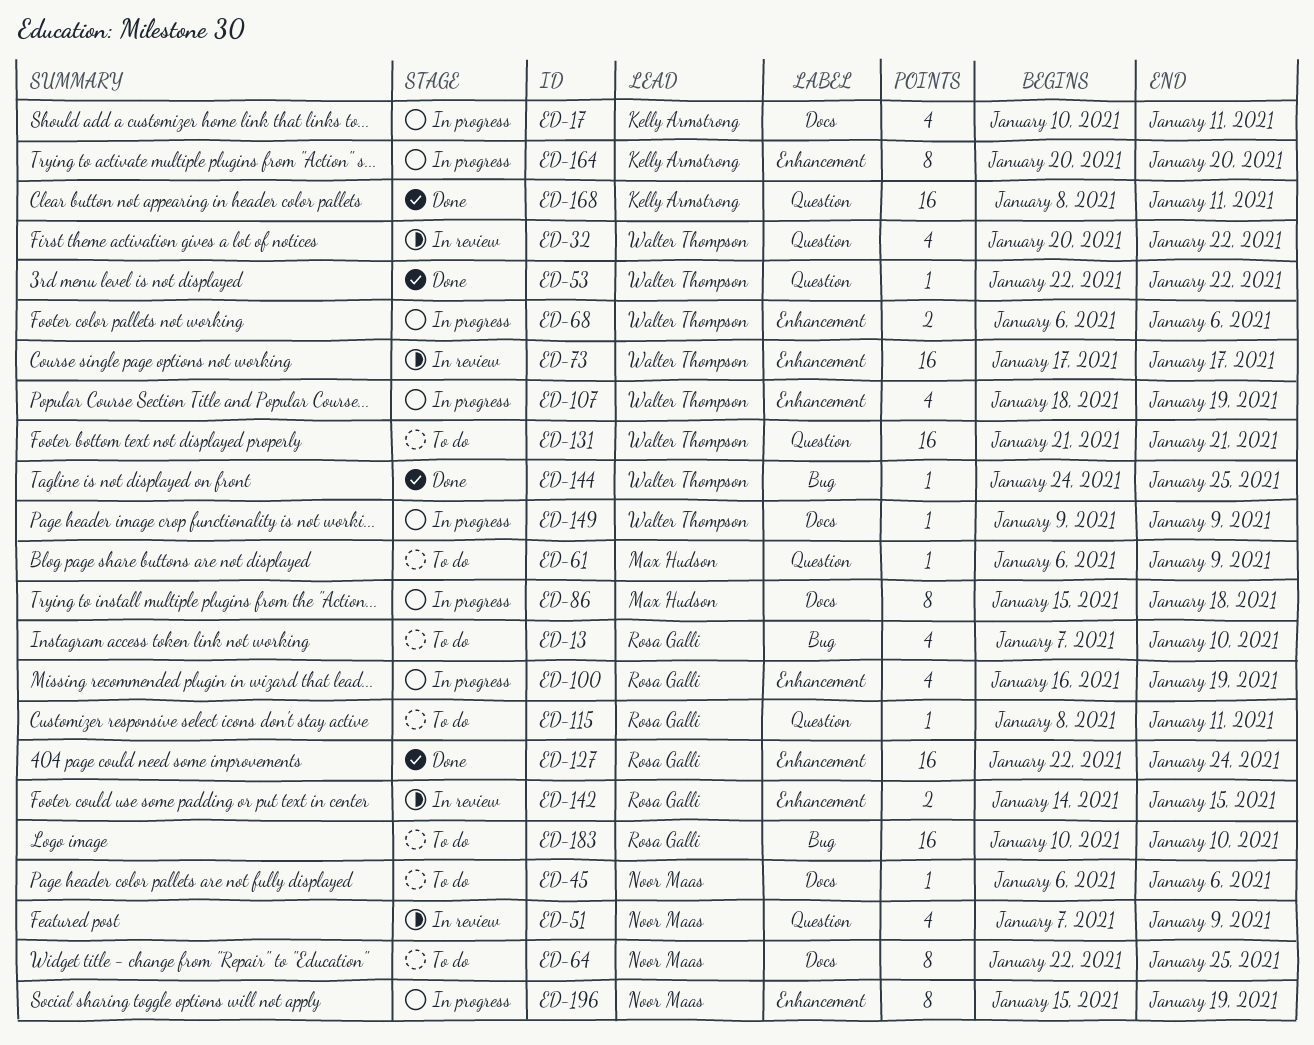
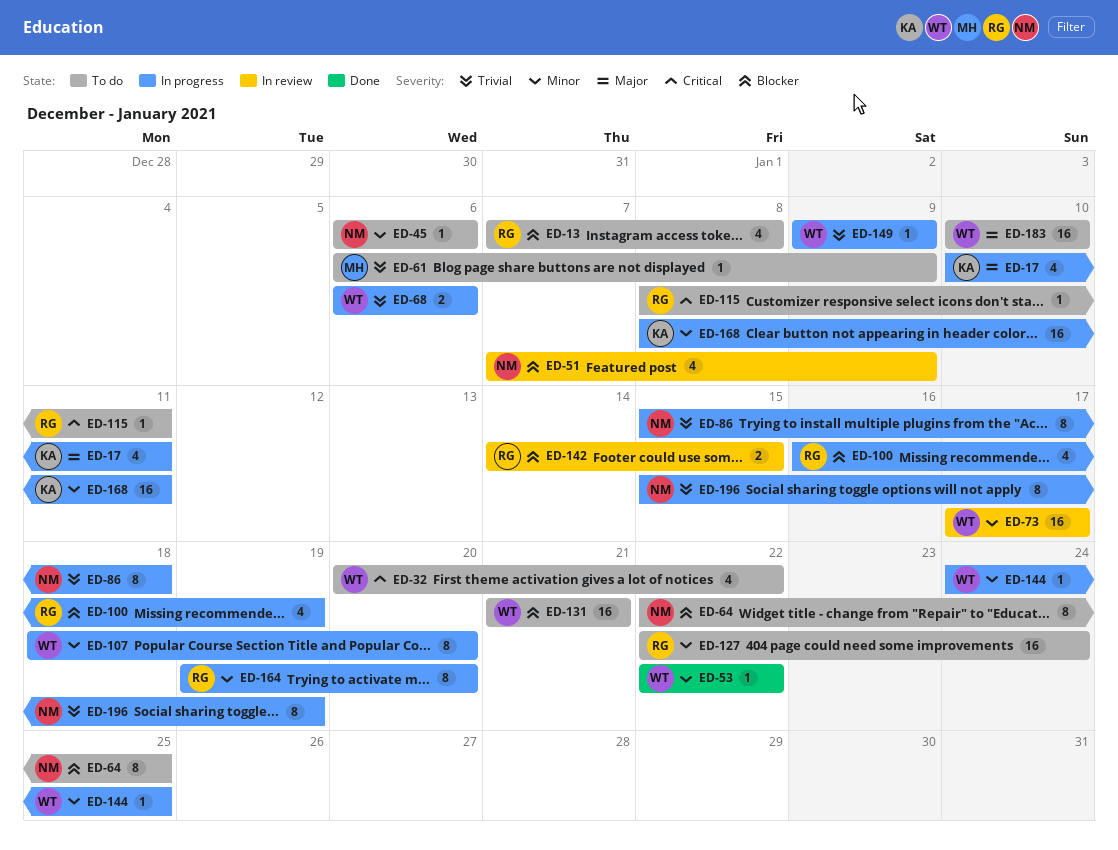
ED-13, due: Jan 10 -> Jan 8
ED-32, status: In review -> To do
ED-86, owner: Max Hudson -> Noor Maas
ED-107, estimate: 4 -> 8
ED-107, due: Jan 19 -> Jan 20
ED-127, status: Done -> To do
ED-144, status: Done -> In progress
ED-164, owner: Kelly Armstrong -> Rosa Galli
ED-164, start: Jan 20 -> Jan 19
ED-168, status: Done -> In progress
ED-183, owner: Rosa Galli -> Walter Thompson

